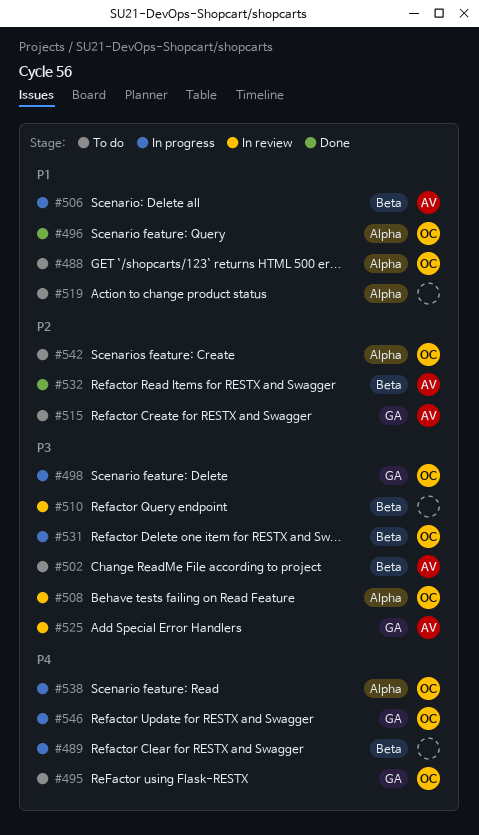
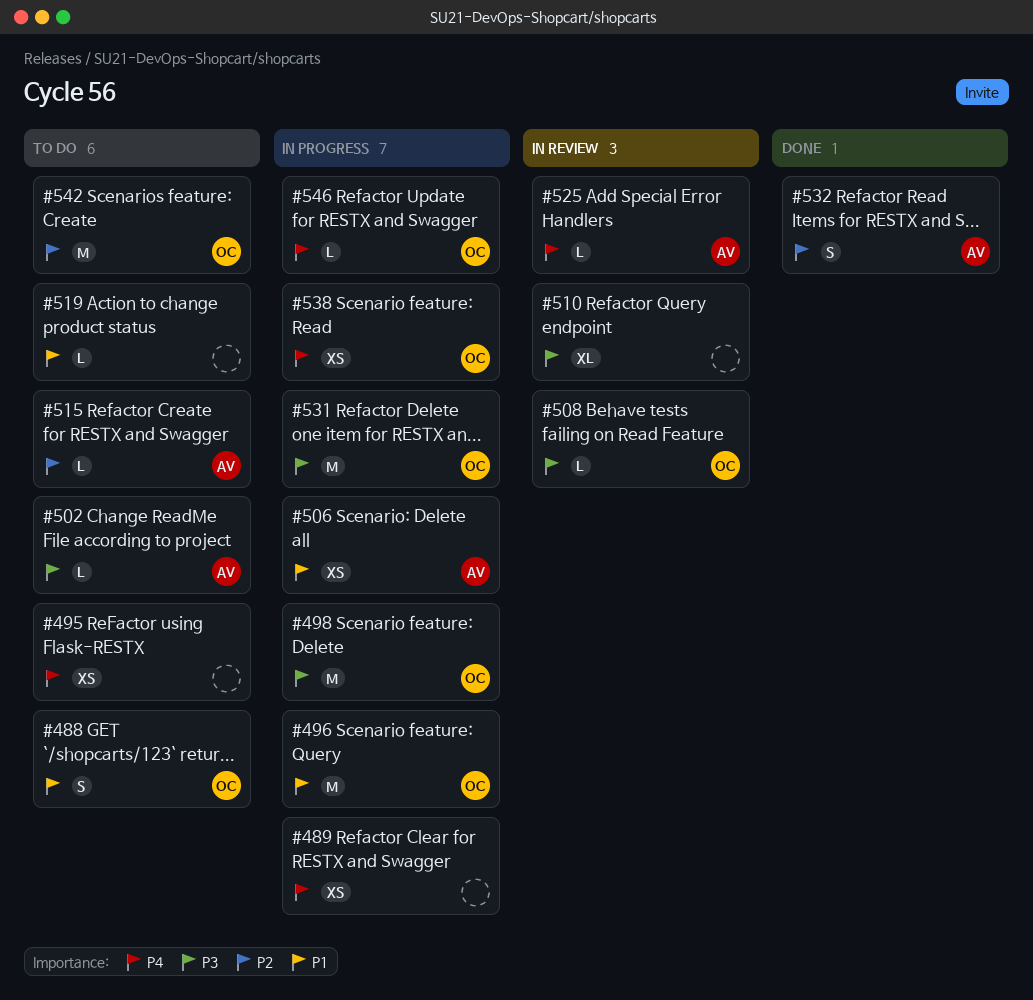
#495, owner: OC -> none
#496, status: Done -> In progress
#525, priority: P3 -> P4

